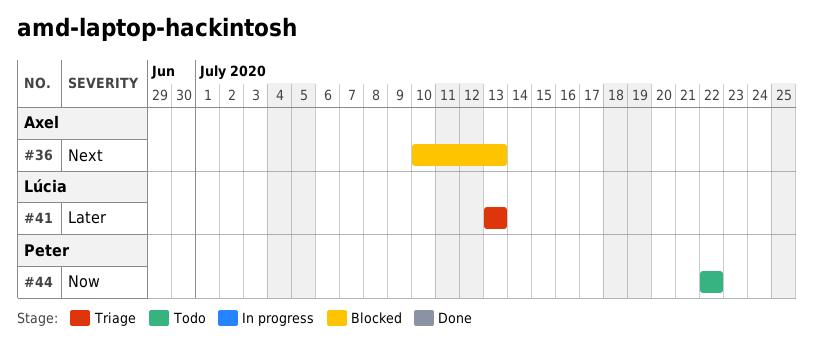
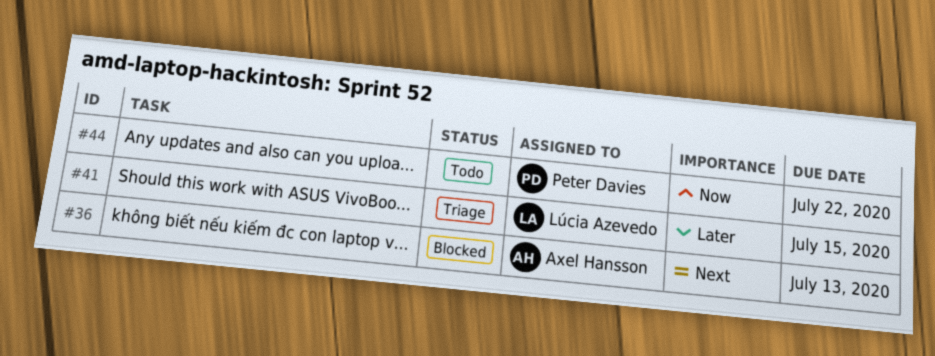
#41, due: Jul 13 -> Jul 15

